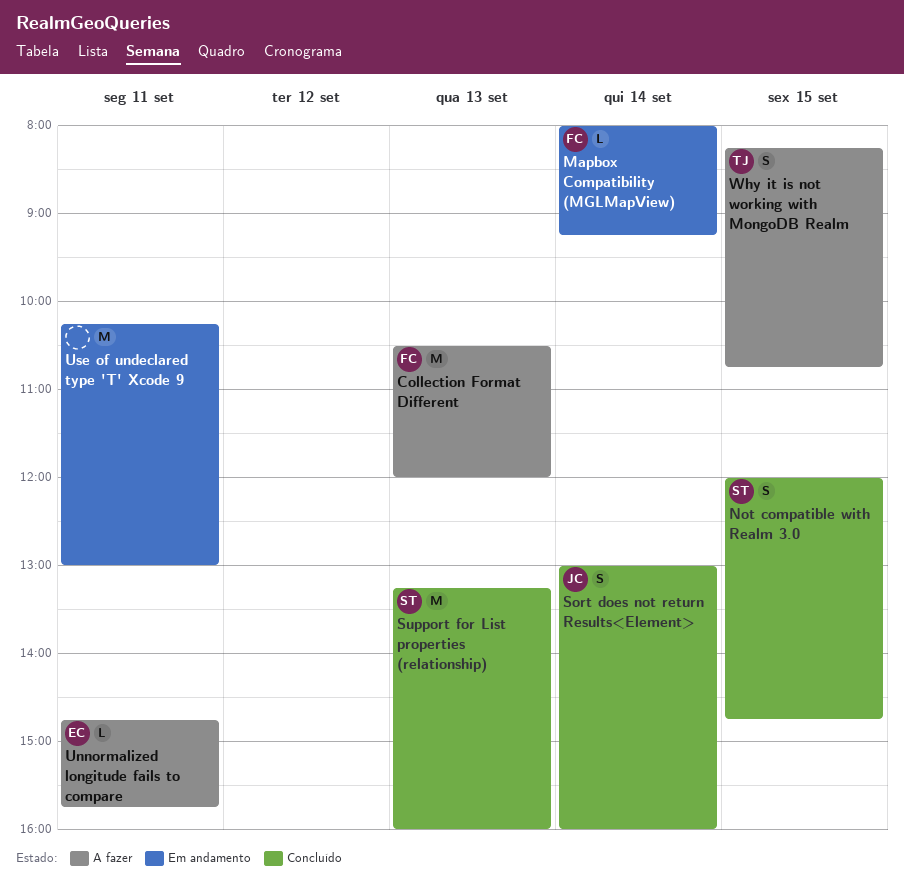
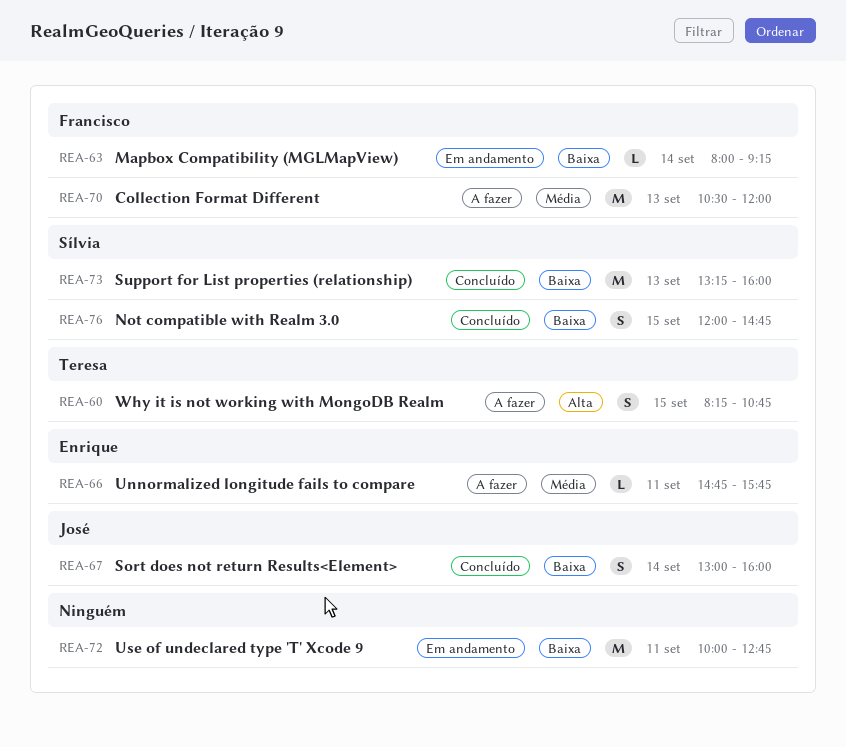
Use of undeclared type 'T' Xcode 9, begins: 10:15 -> 10:00
Use of undeclared type 'T' Xcode 9, ends: 13:00 -> 12:45

